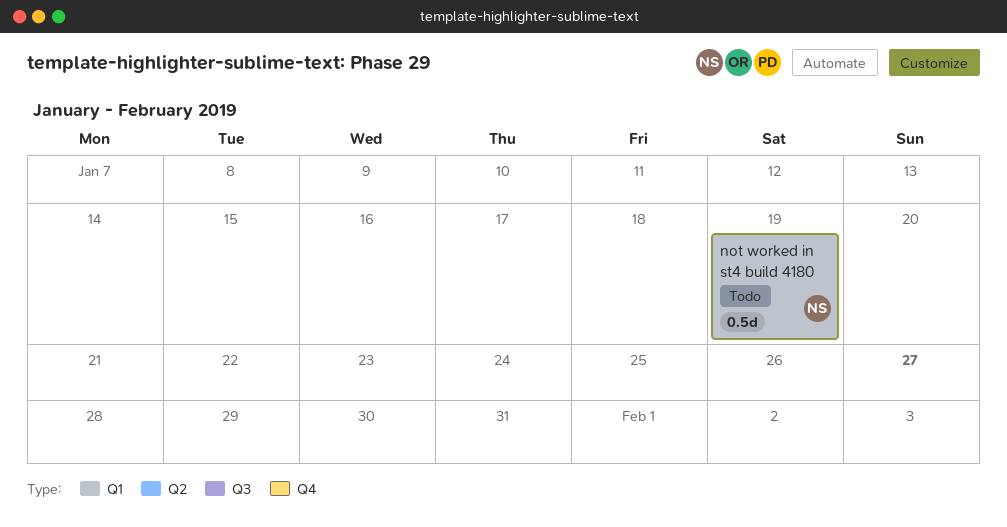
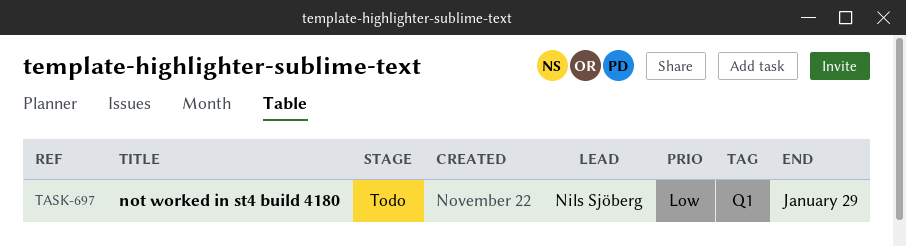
not worked in st4 build 4180, due: Jan 19 -> Jan 29

